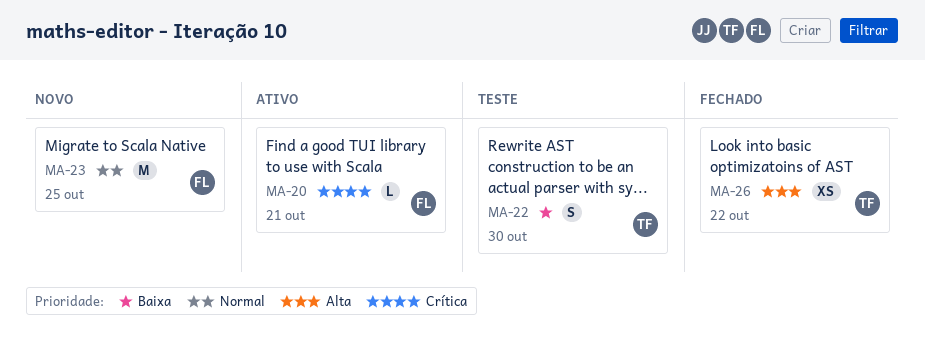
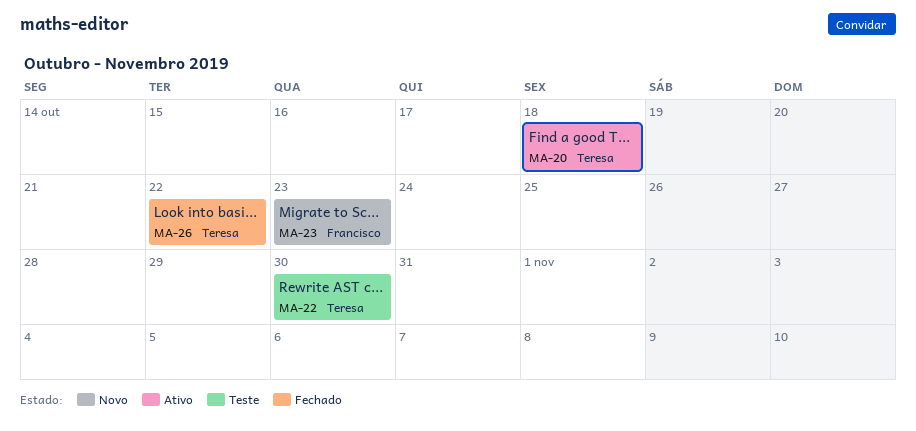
MA-20, owner: Francisco -> Teresa
MA-20, due: Oct 21 -> Oct 18
MA-23, due: Oct 25 -> Oct 23

